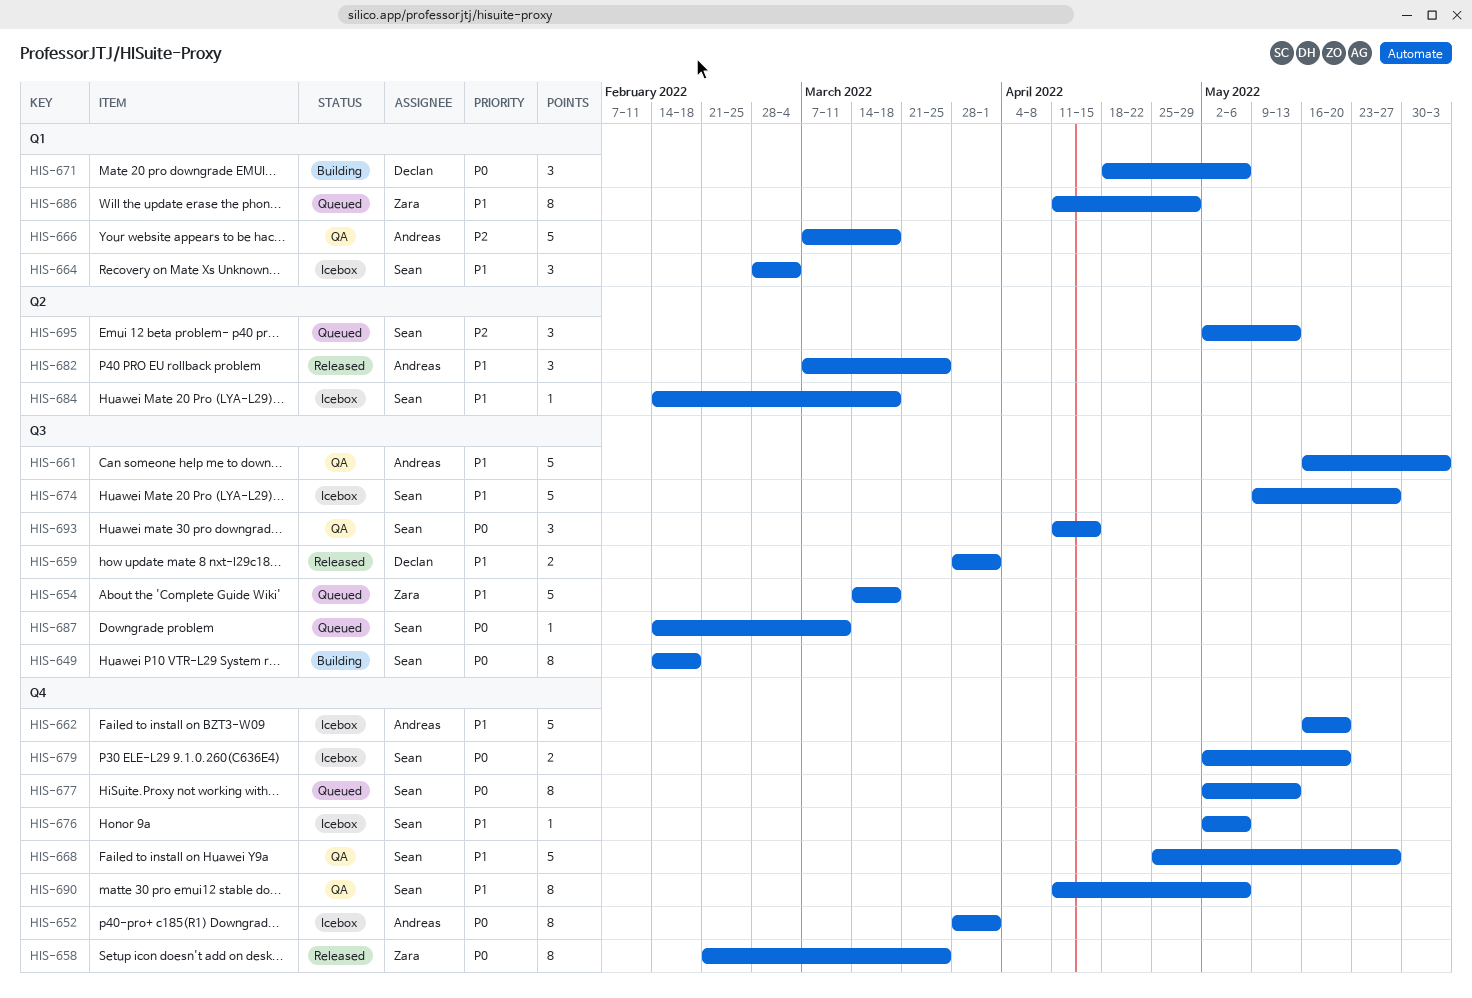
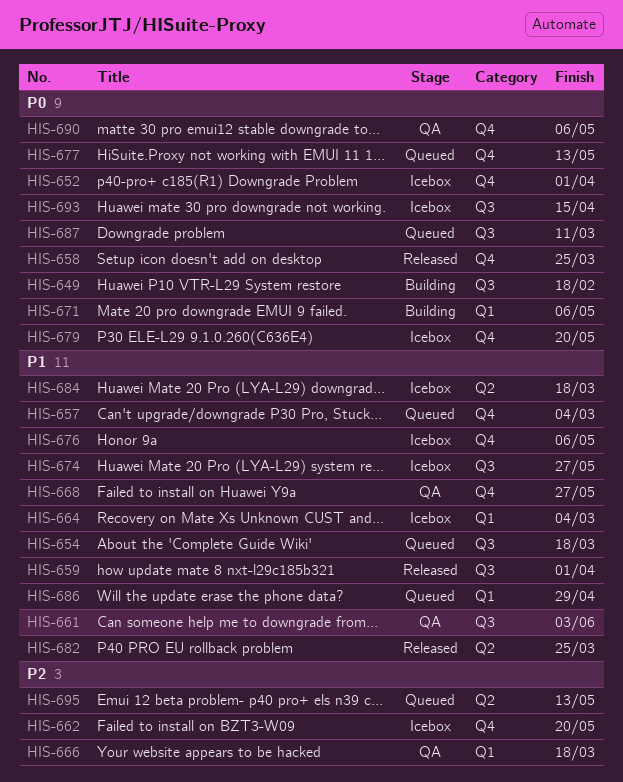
HIS-657: none -> present
HIS-662, priority: P1 -> P2
HIS-690, priority: P1 -> P0
HIS-693, status: QA -> Icebox

